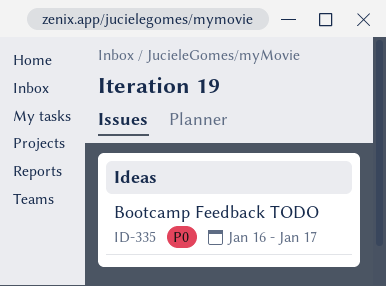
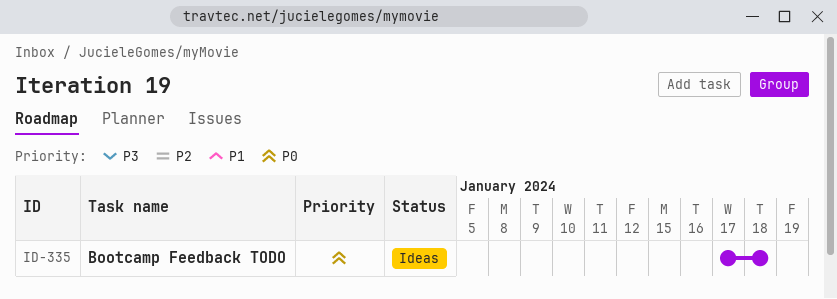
ID-335, start: Jan 16 -> Jan 17
ID-335, due: Jan 17 -> Jan 18

